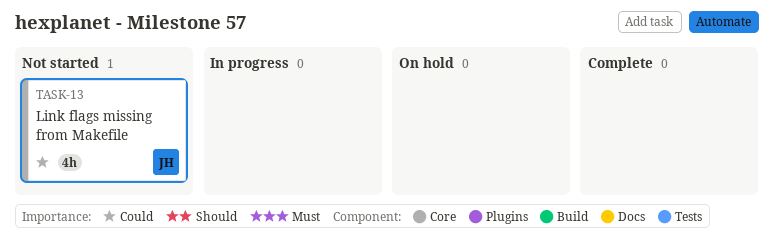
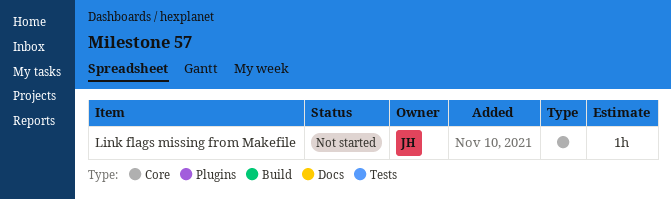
Link flags missing from Makefile, estimate: 4h -> 1h

